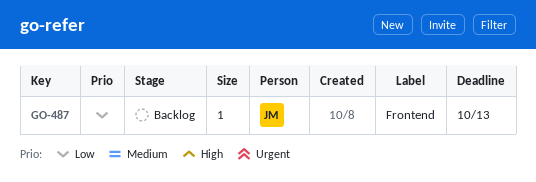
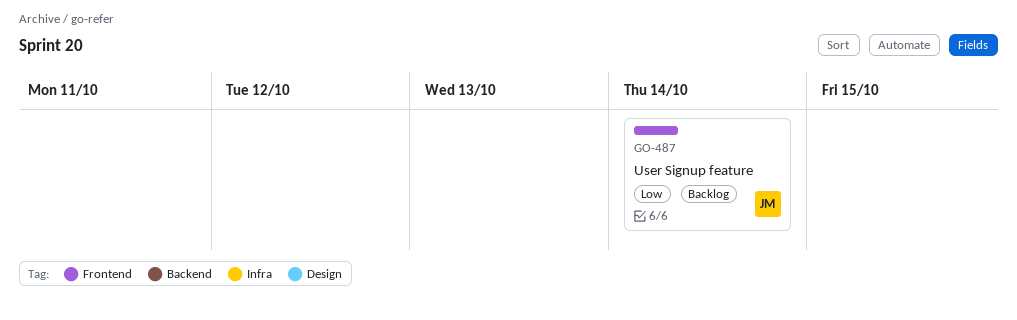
GO-487, due: Oct 13 -> Oct 14

